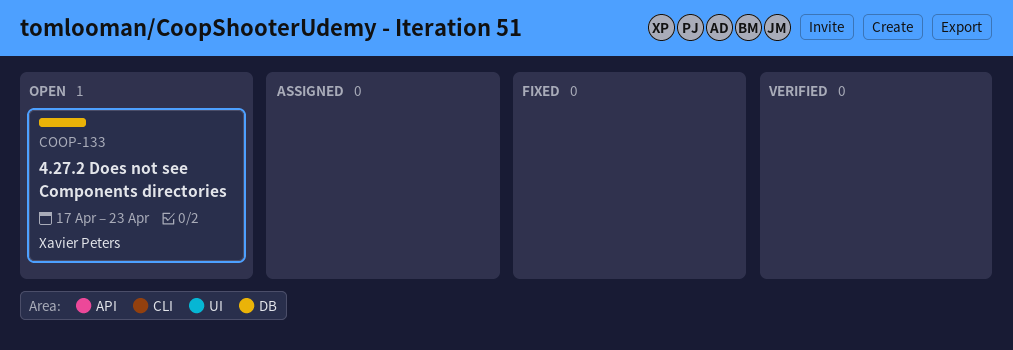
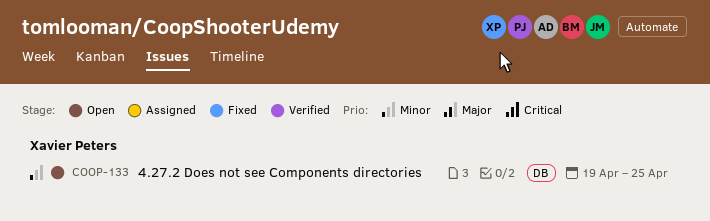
COOP-133, start: Apr 17 -> Apr 19
COOP-133, due: Apr 23 -> Apr 25

